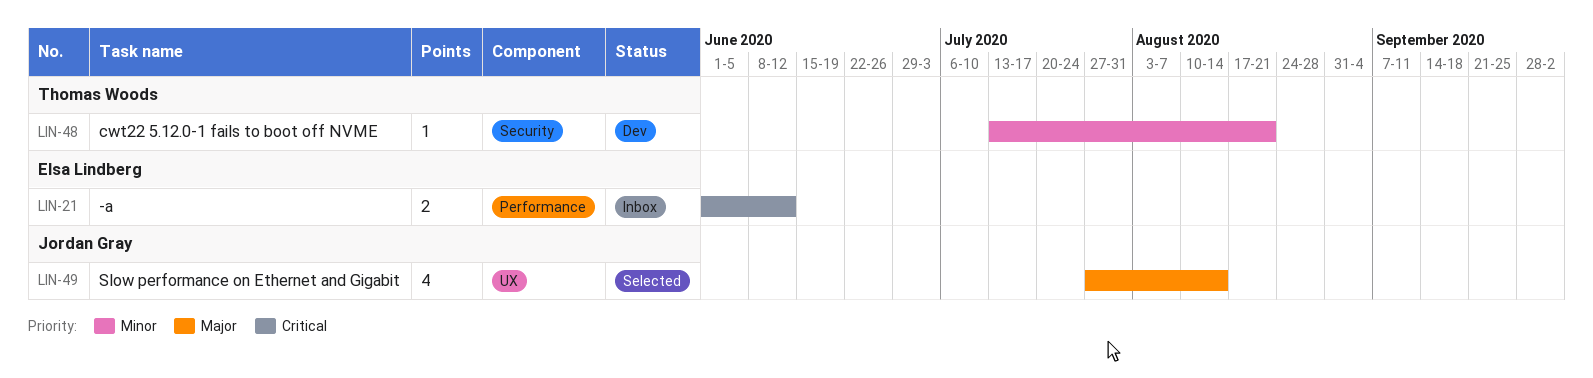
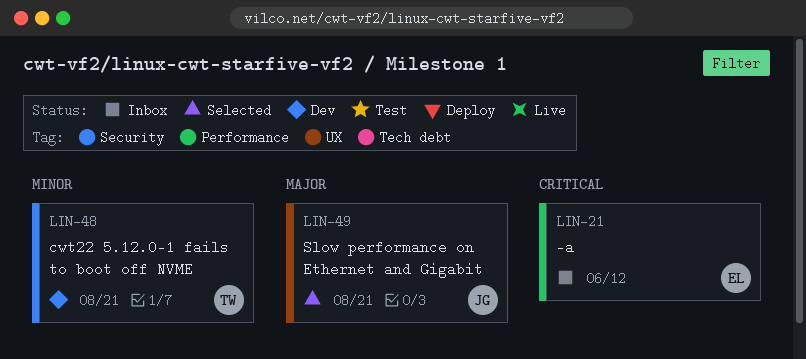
LIN-49, due: Aug 14 -> Aug 21

